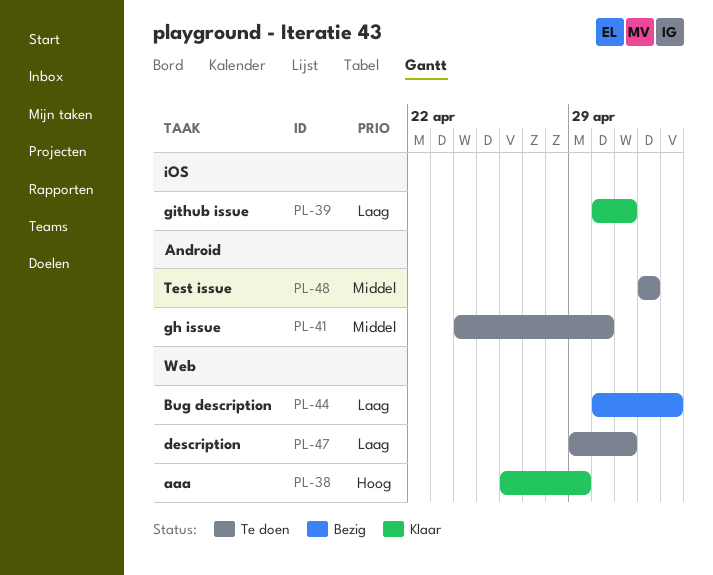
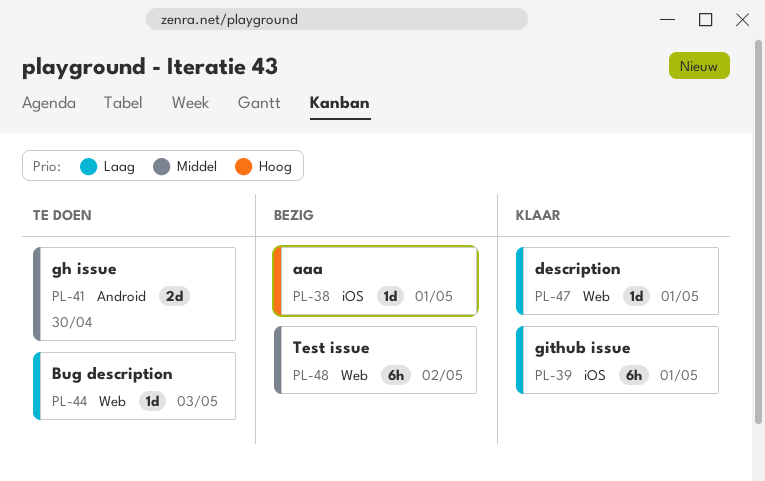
PL-38, status: Klaar -> Bezig
PL-38, label: Web -> iOS
PL-38, due: Apr 29 -> May 1
PL-44, status: Bezig -> Te doen
PL-47, status: Te doen -> Klaar
PL-48, status: Te doen -> Bezig
PL-48, label: Android -> Web

